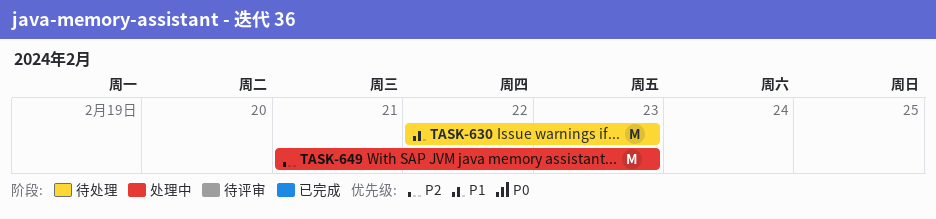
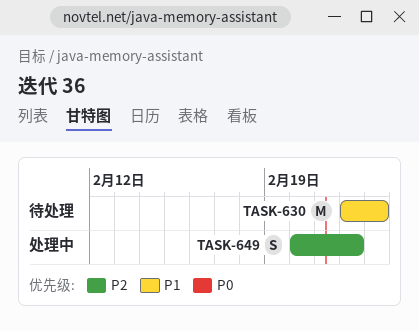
TASK-649, estimate: M -> S
TASK-649, start: Feb 21 -> Feb 20
TASK-649, due: Feb 23 -> Feb 22

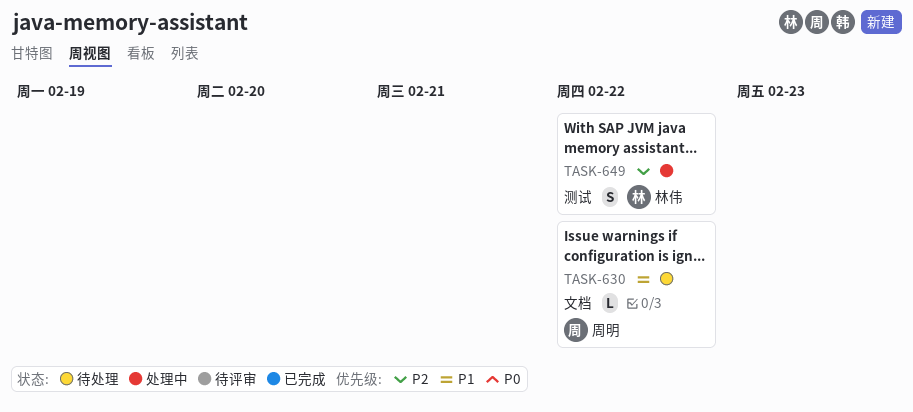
TASK-630, estimate: M -> L
TASK-630, due: Feb 23 -> Feb 22

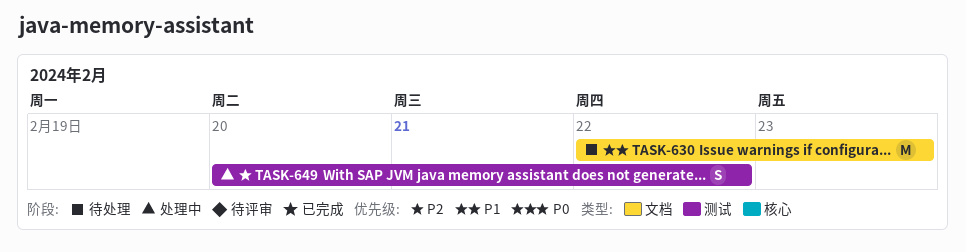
TASK-630, estimate: L -> M
TASK-630, due: Feb 22 -> Feb 23

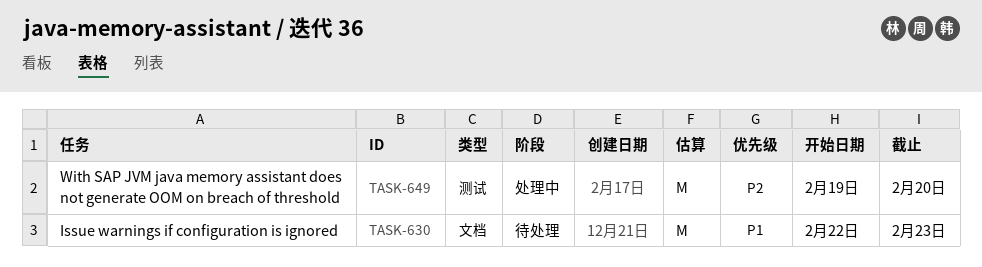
TASK-649, estimate: S -> M
TASK-649, start: Feb 20 -> Feb 19
TASK-649, due: Feb 22 -> Feb 20

